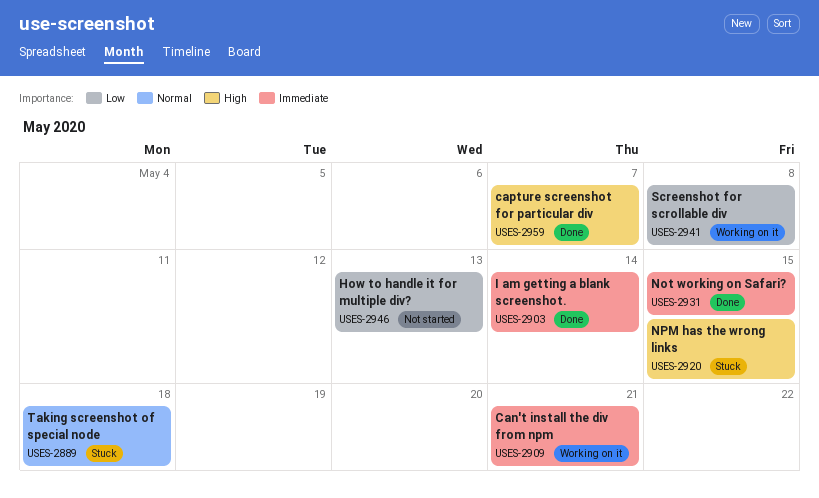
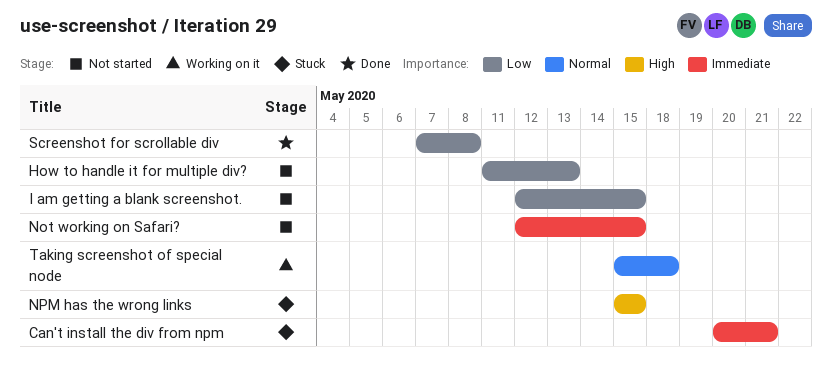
Can't install the div from npm, status: Working on it -> Stuck
capture screenshot for particular div: present -> none
I am getting a blank screenshot., status: Done -> Not started
I am getting a blank screenshot., priority: Immediate -> Low
I am getting a blank screenshot., due: May 14 -> May 15
Not working on Safari?, status: Done -> Not started
Screenshot for scrollable div, status: Working on it -> Done
Taking screenshot of special node, status: Stuck -> Working on it

